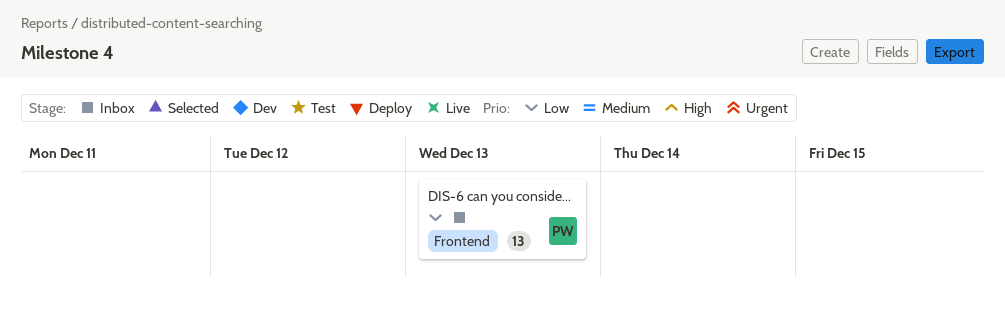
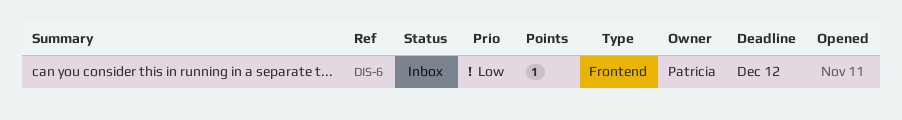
DIS-6, estimate: 13 -> 1
DIS-6, due: Dec 13 -> Dec 12

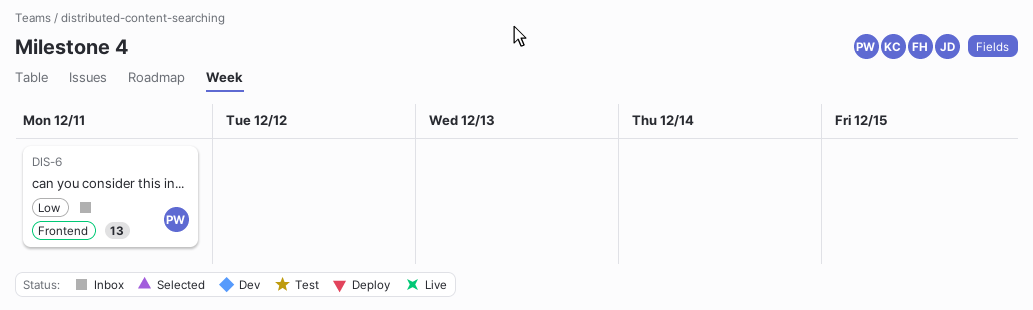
DIS-6, estimate: 1 -> 13
DIS-6, due: Dec 12 -> Dec 11

